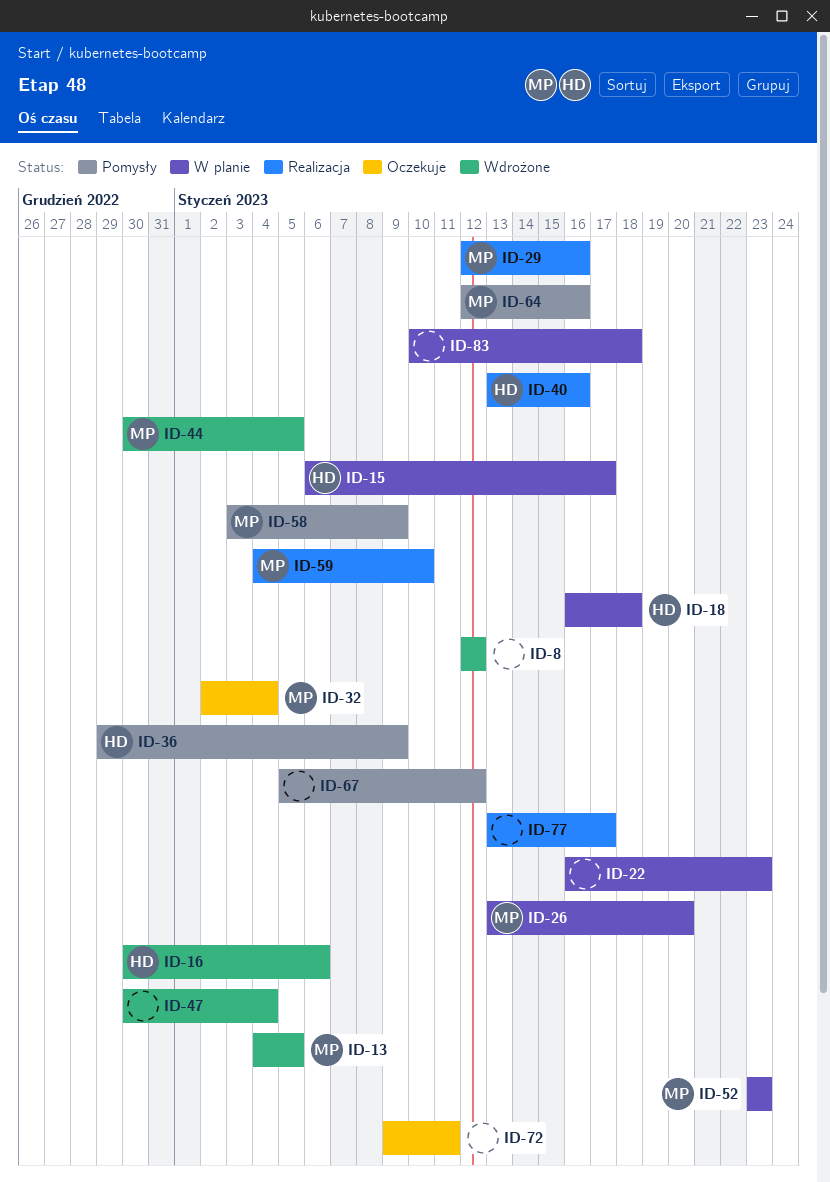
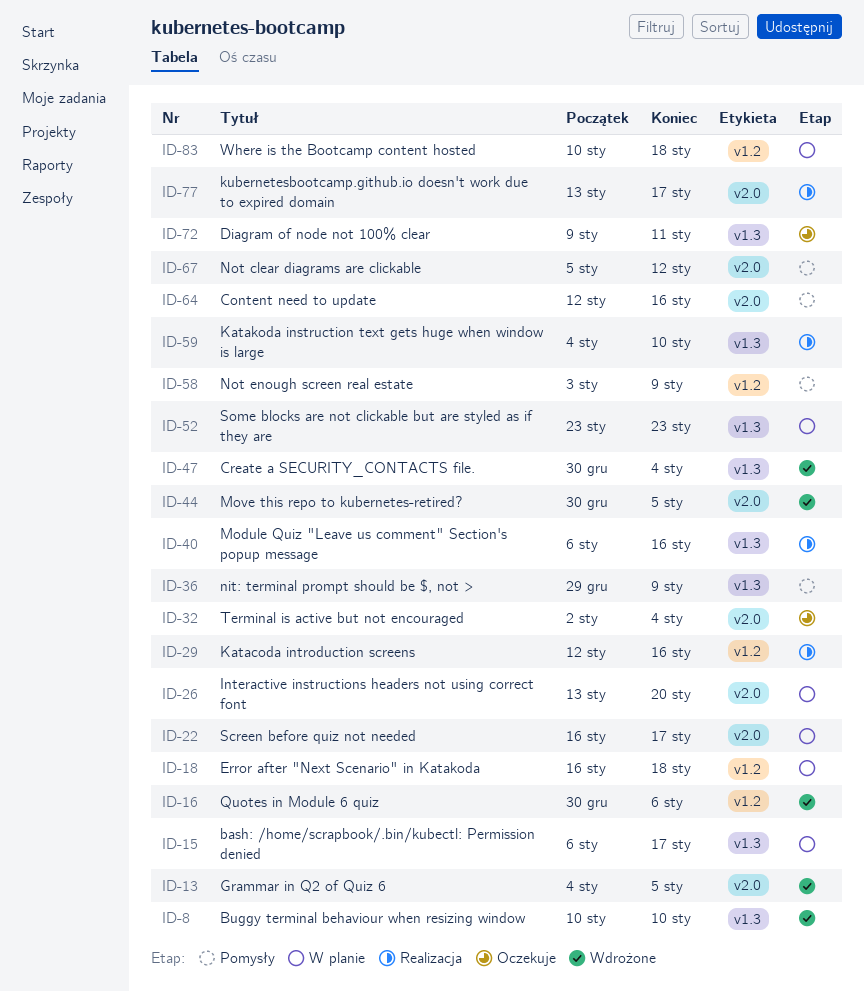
ID-8, start: Jan 12 -> Jan 10
ID-8, due: Jan 12 -> Jan 10
ID-22, due: Jan 23 -> Jan 17
ID-40, start: Jan 13 -> Jan 6

